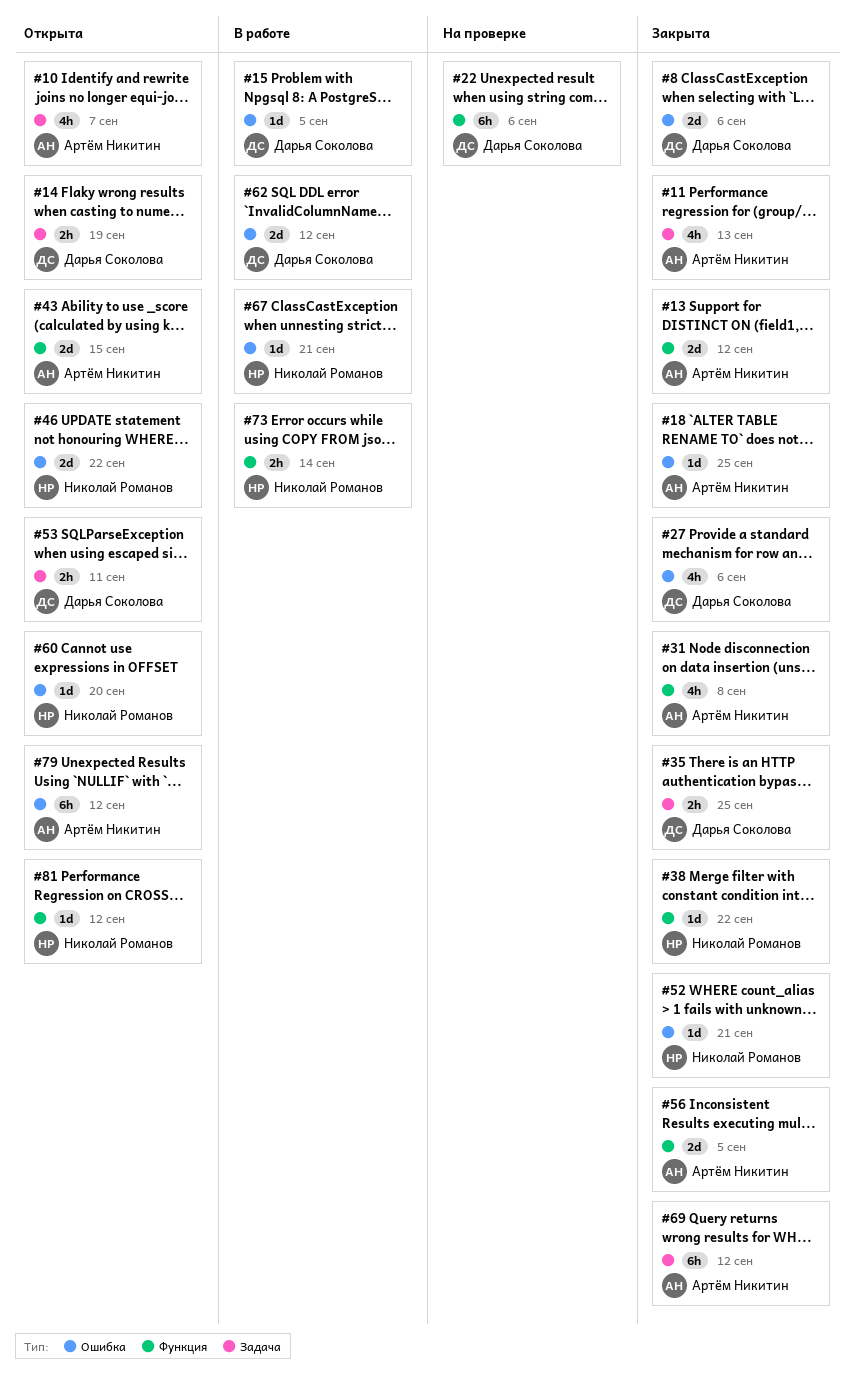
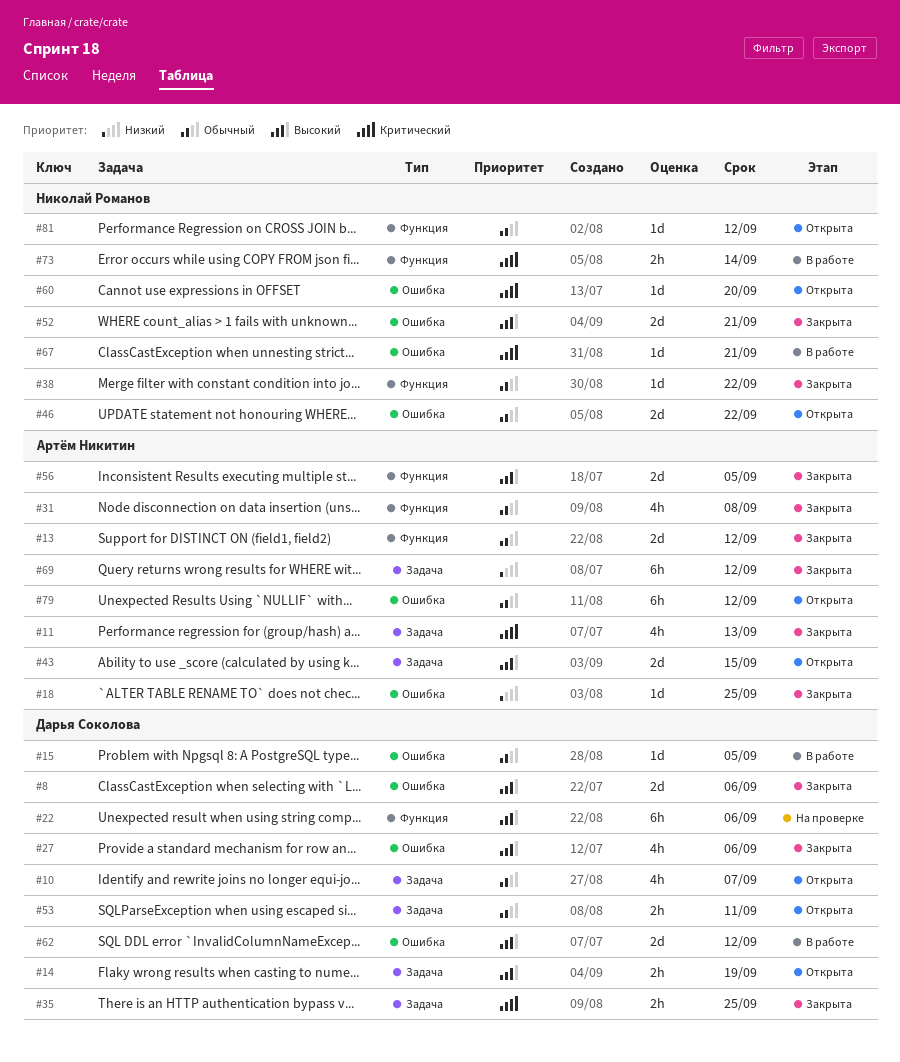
#10, owner: Артём Никитин -> Дарья Соколова
#43, label: Функция -> Задача
#52, estimate: 1d -> 2d

